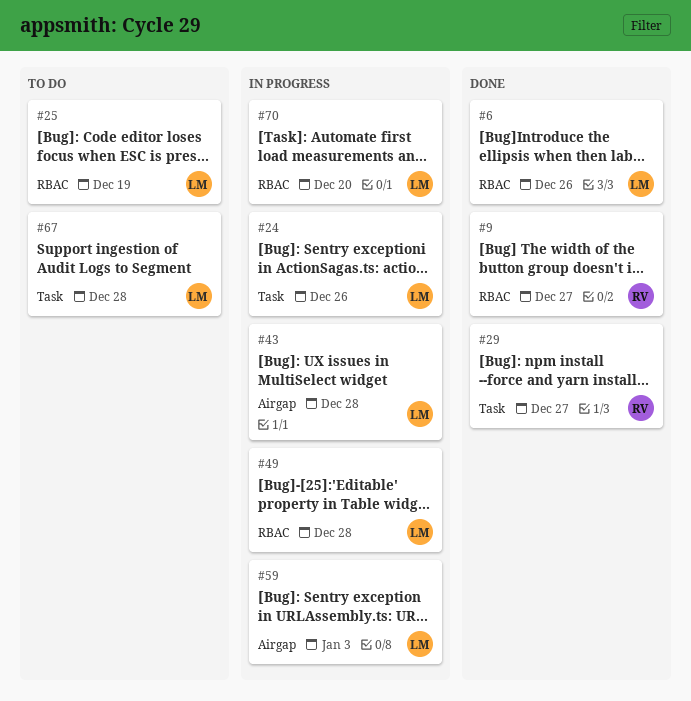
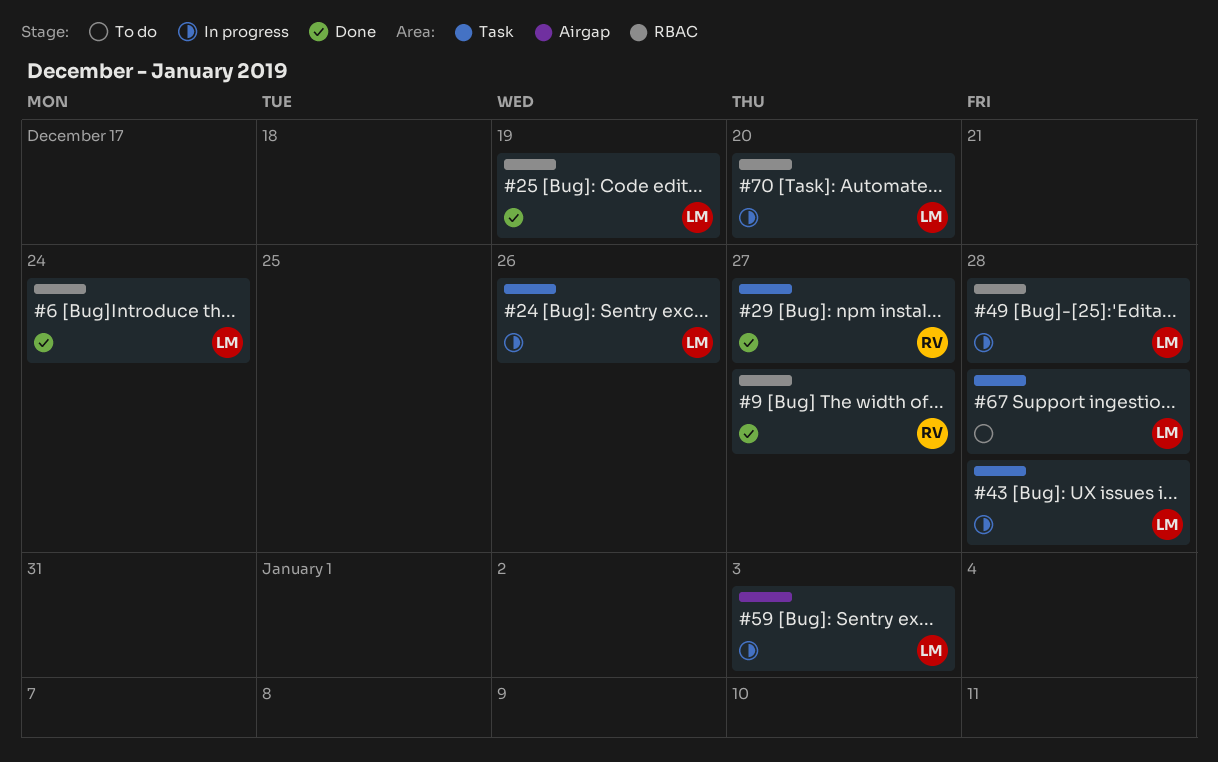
#6, due: Dec 26 -> Dec 24
#25, status: To do -> Done
#43, label: Airgap -> Task

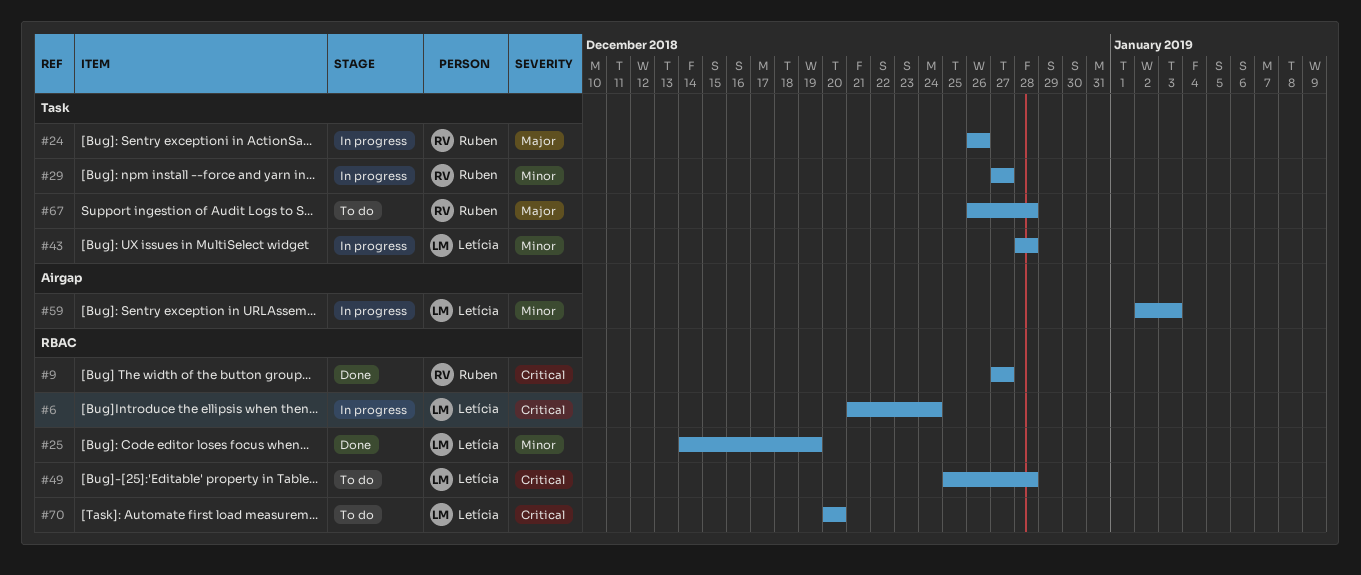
#6, status: Done -> In progress
#24, owner: Letícia -> Ruben
#29, status: Done -> In progress
#49, status: In progress -> To do
#67, owner: Letícia -> Ruben
#70, status: In progress -> To do

